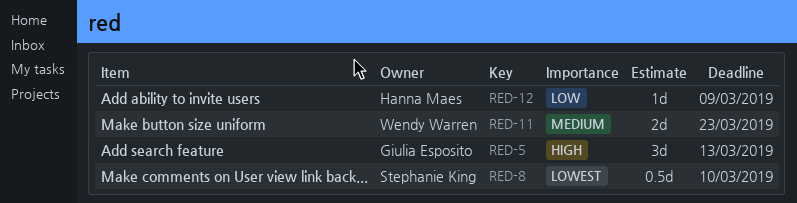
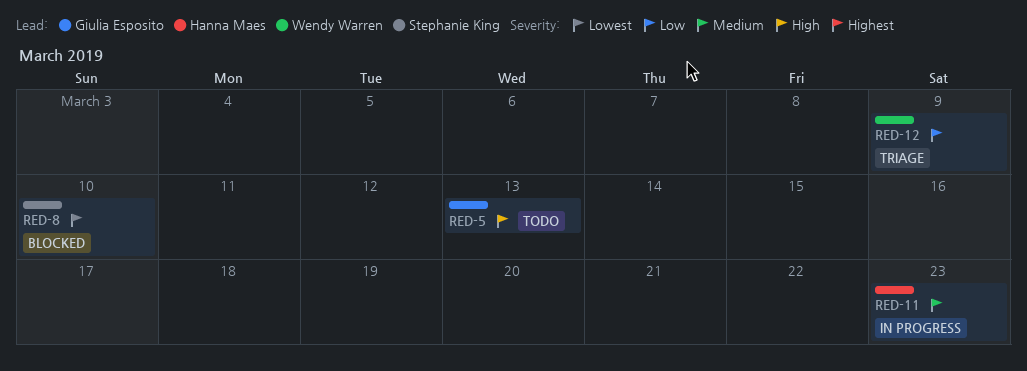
RED-11, owner: Wendy Warren -> Hanna Maes
RED-12, owner: Hanna Maes -> Wendy Warren

